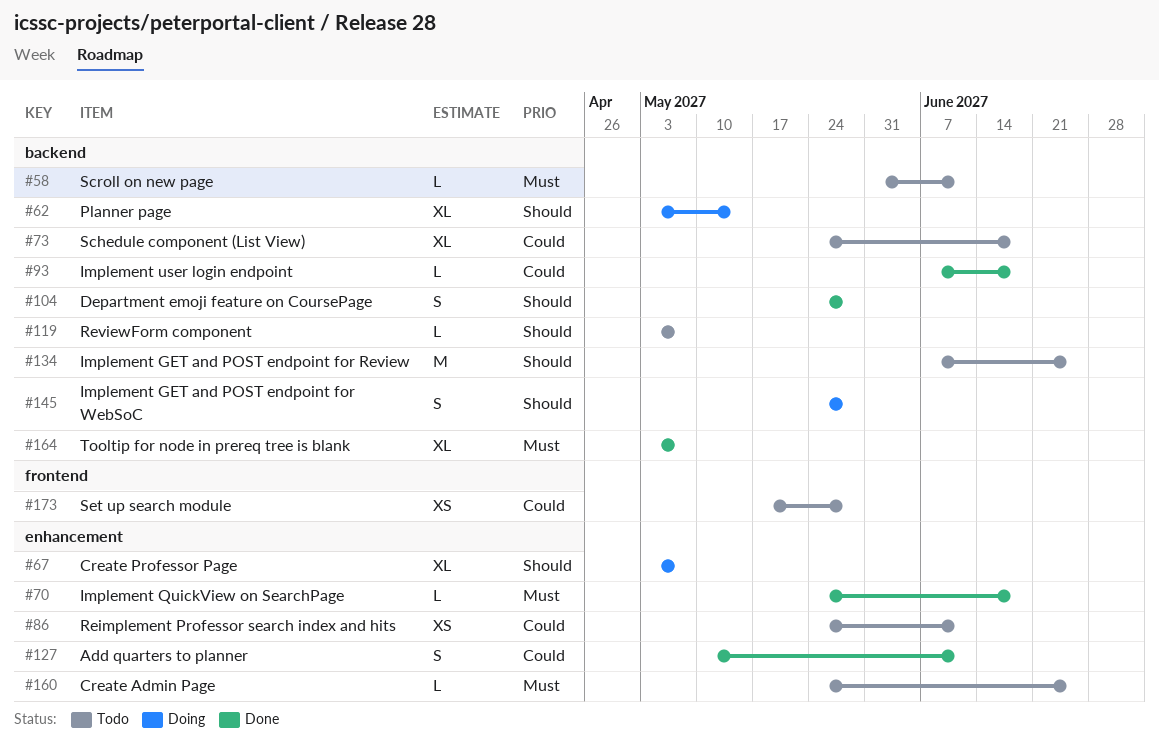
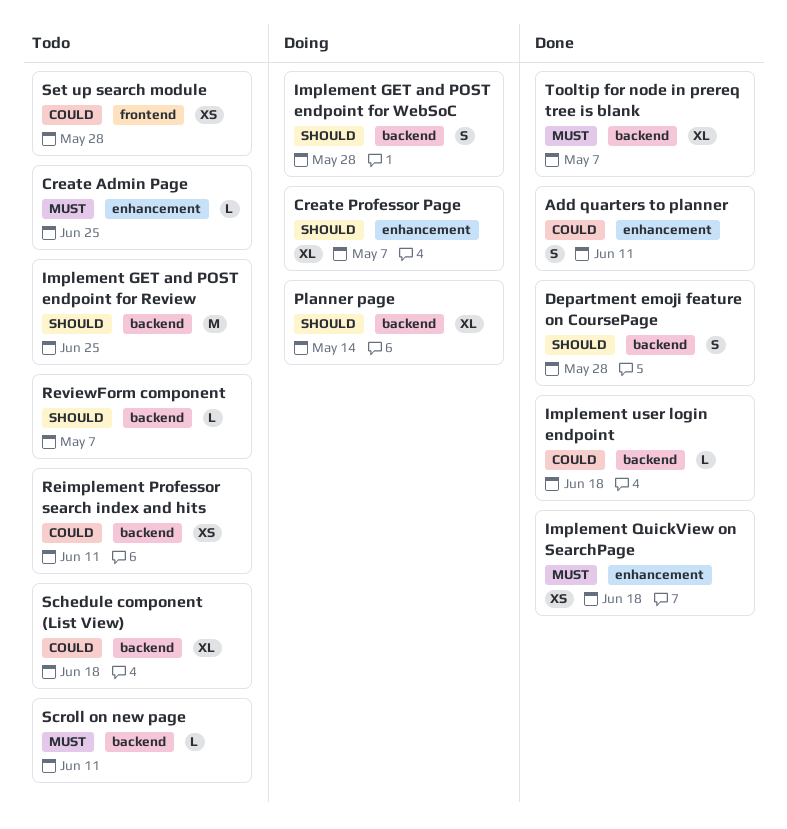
Implement QuickView on SearchPage, estimate: L -> XS
Reimplement Professor search index and hits, label: enhancement -> backend

